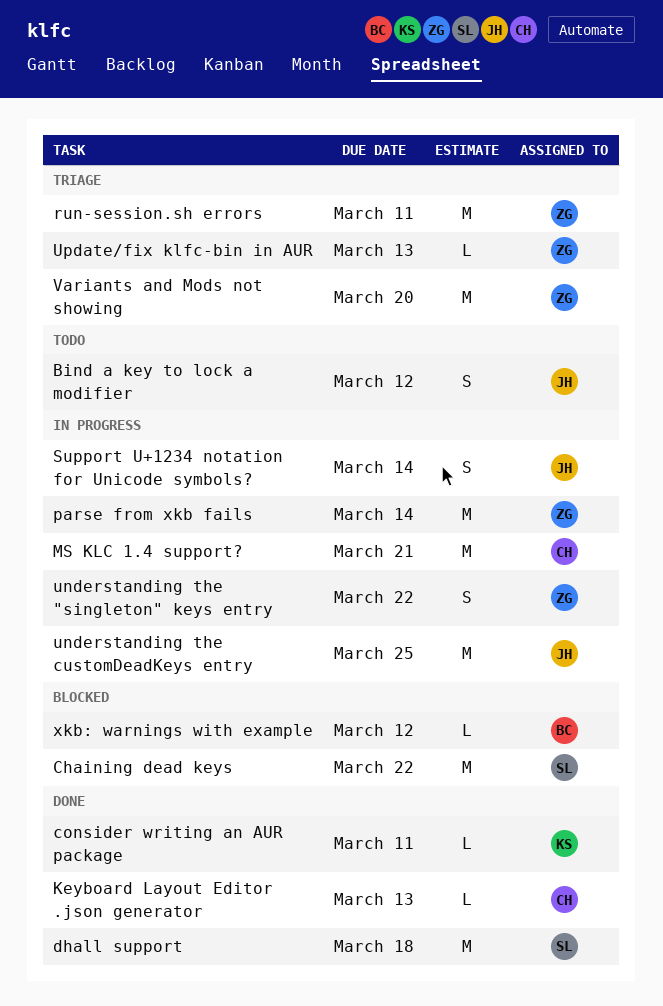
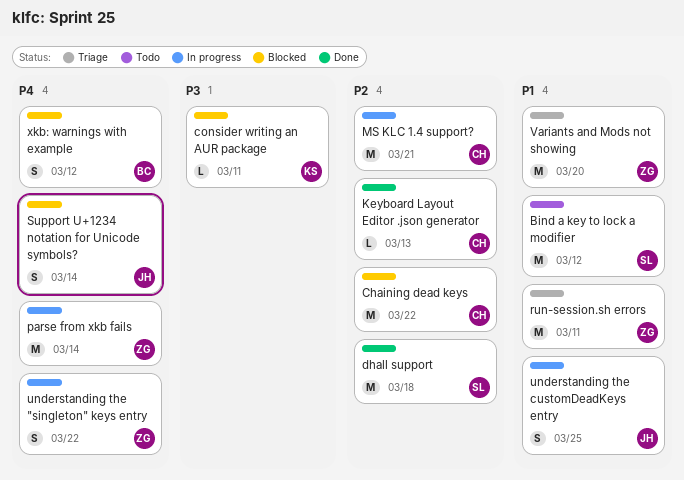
Bind a key to lock a modifier, owner: JH -> SL
Bind a key to lock a modifier, estimate: S -> M
Chaining dead keys, owner: SL -> CH
consider writing an AUR package, status: Done -> Blocked
Support U+1234 notation for Unicode symbols?, status: In progress -> Blocked
understanding the customDeadKeys entry, estimate: M -> S
Update/fix klfc-bin in AUR: present -> none
xkb: warnings with example, estimate: L -> S

